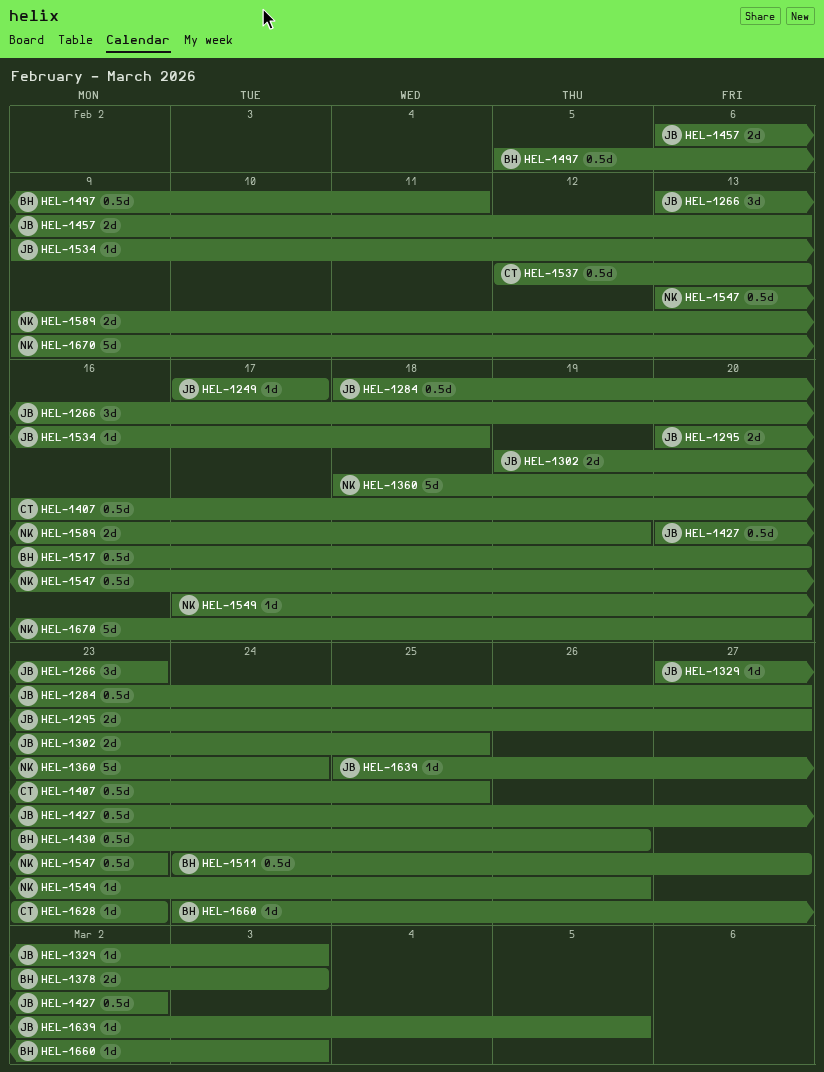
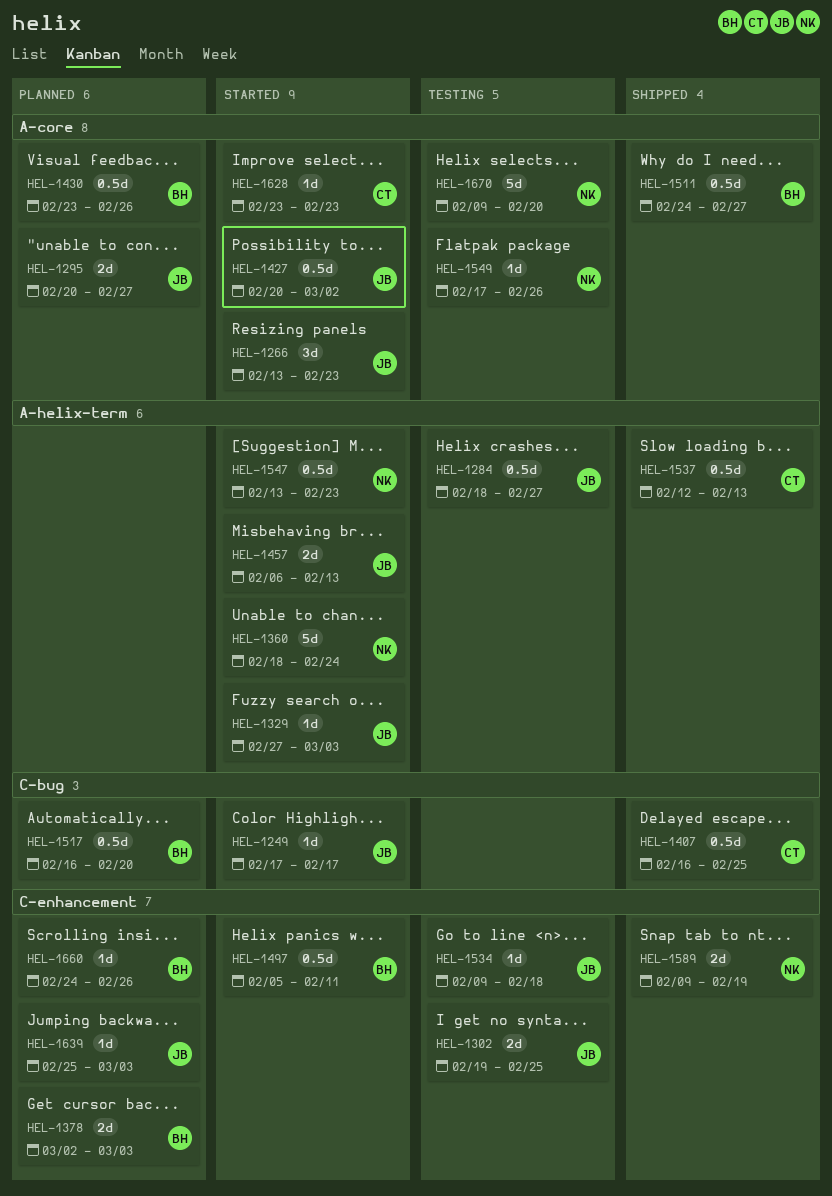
HEL-1639, due: Mar 5 -> Mar 3
HEL-1660, due: Mar 3 -> Feb 26

